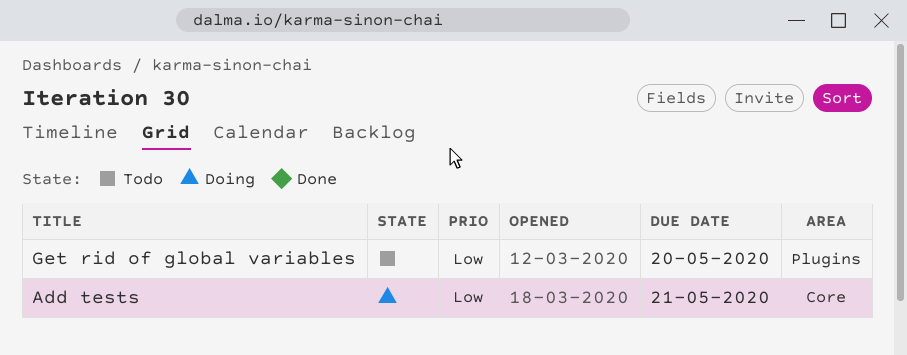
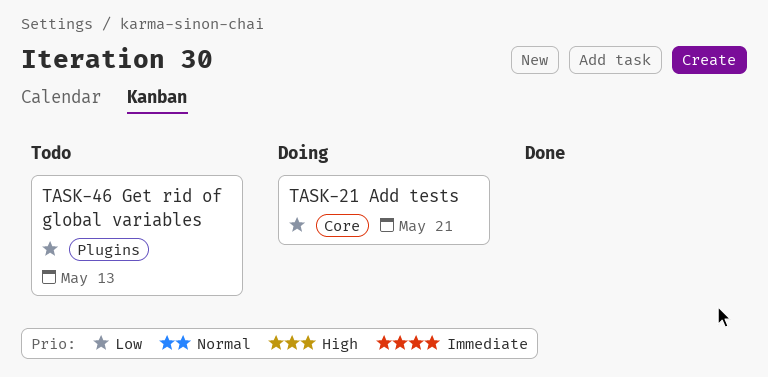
Get rid of global variables, due: May 20 -> May 13

